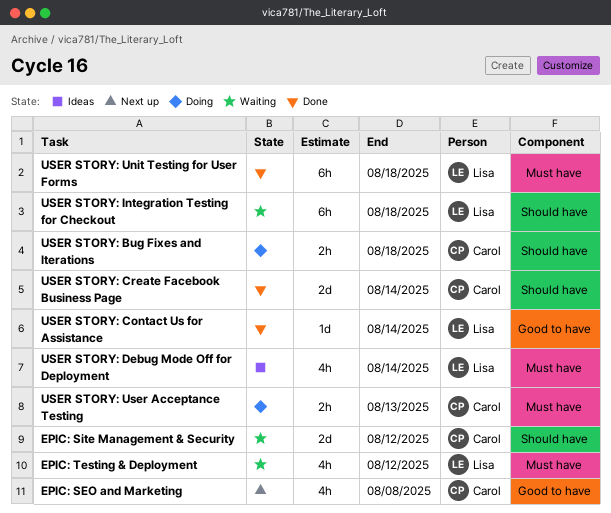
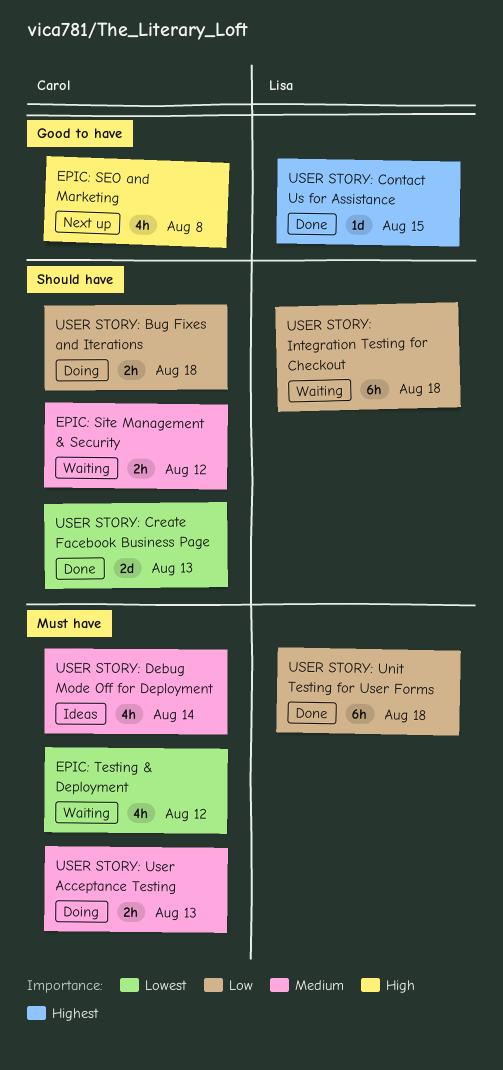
EPIC: Site Management & Security, estimate: 2d -> 2h
EPIC: Testing & Deployment, owner: Lisa -> Carol
USER STORY: Contact Us for Assistance, due: Aug 14 -> Aug 15
USER STORY: Create Facebook Business Page, due: Aug 14 -> Aug 13
USER STORY: Debug Mode Off for Deployment, owner: Lisa -> Carol

